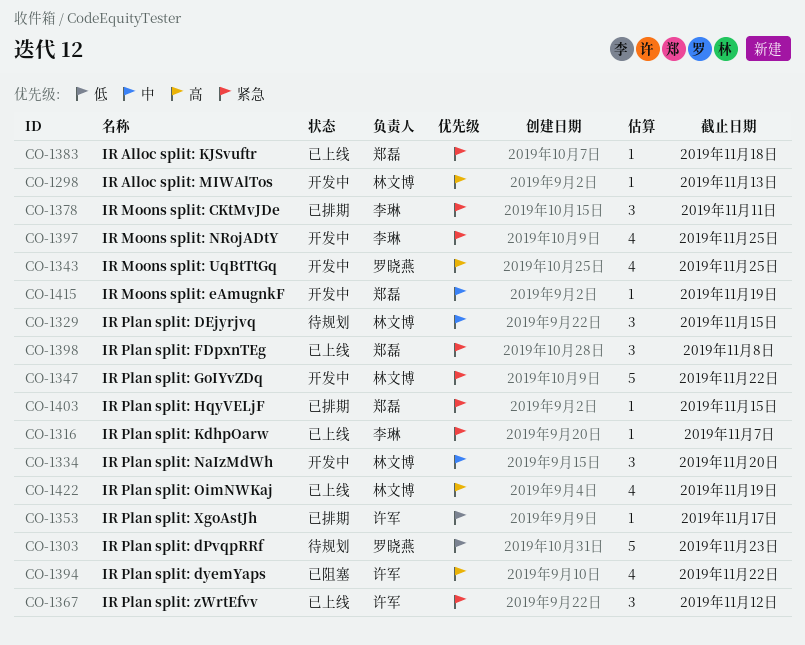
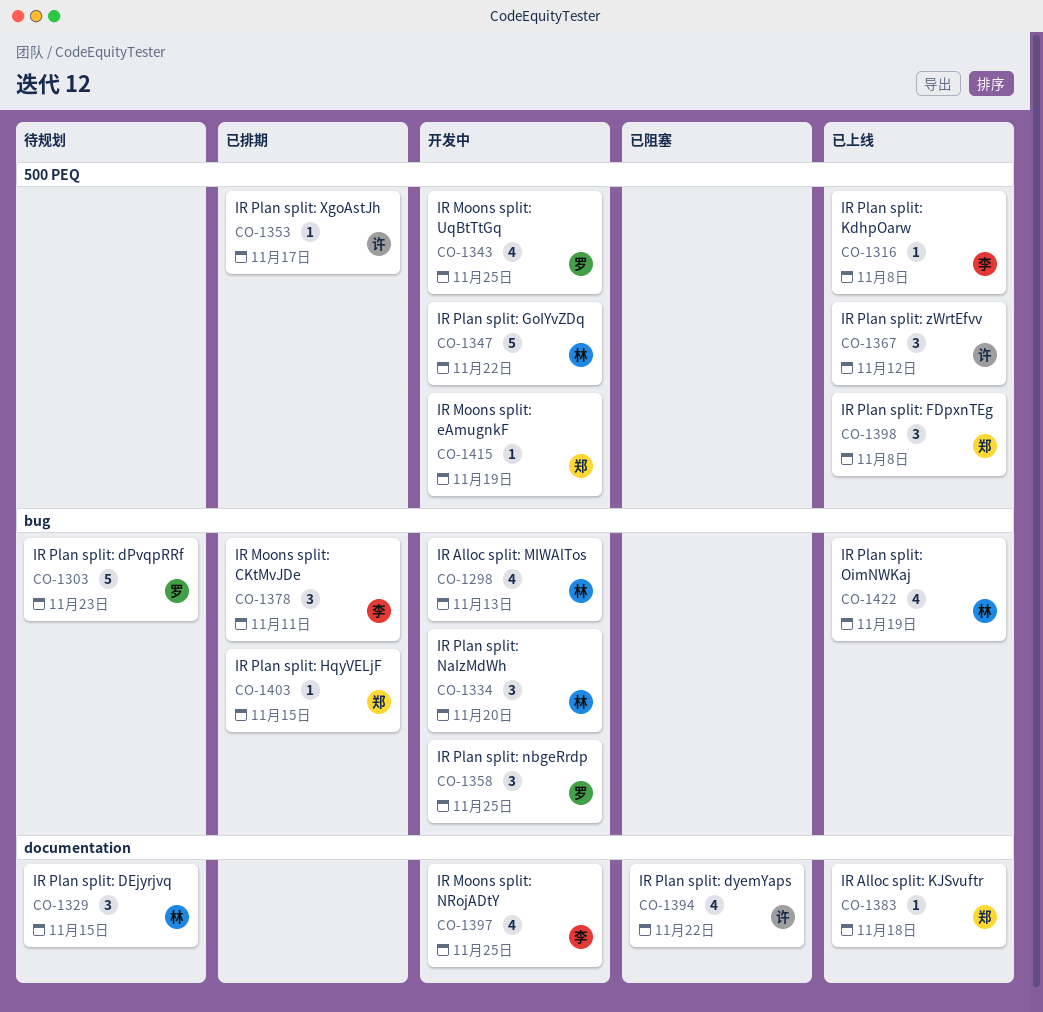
CO-1298, estimate: 1 -> 4
CO-1316, due: Nov 7 -> Nov 8
CO-1358: none -> present

